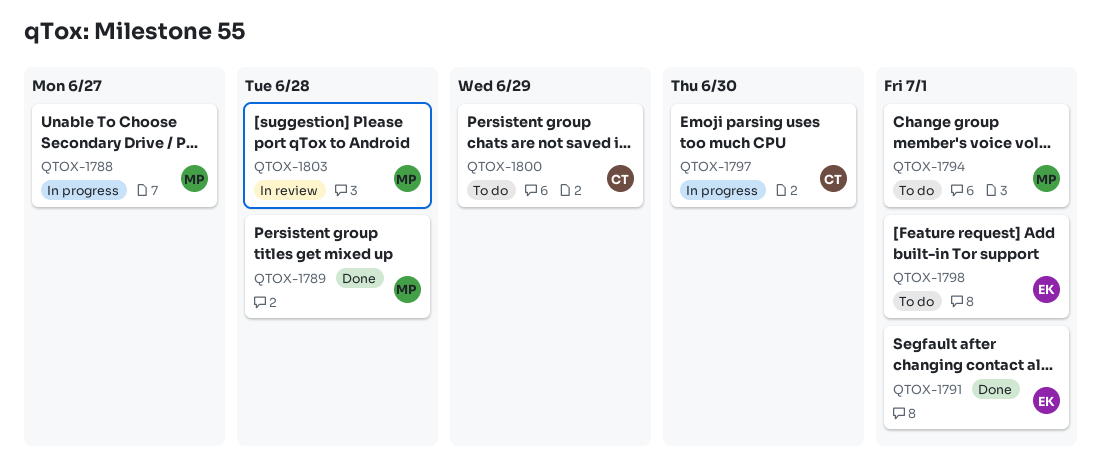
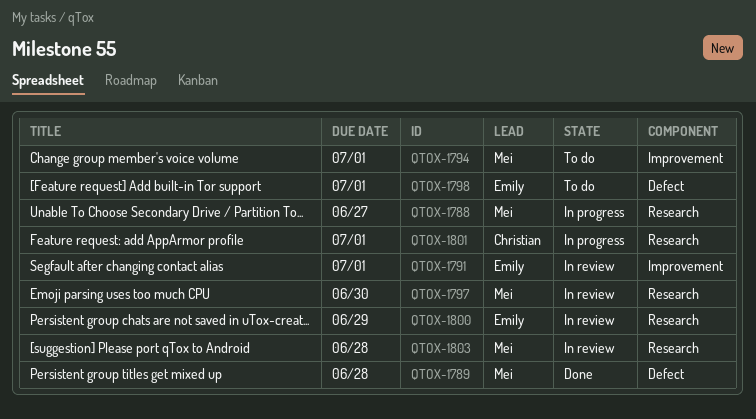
QTOX-1791, status: Done -> In review
QTOX-1797, status: In progress -> In review
QTOX-1797, owner: Christian -> Mei
QTOX-1800, status: To do -> In review
QTOX-1800, owner: Christian -> Emily
QTOX-1801: none -> present

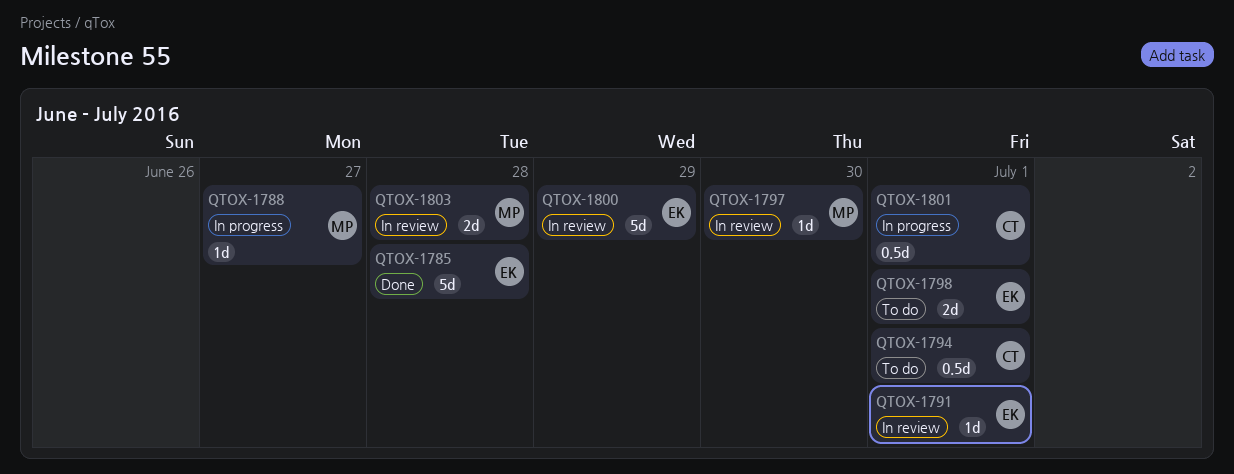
QTOX-1785: none -> present
QTOX-1789: present -> none
QTOX-1794, owner: Mei -> Christian

